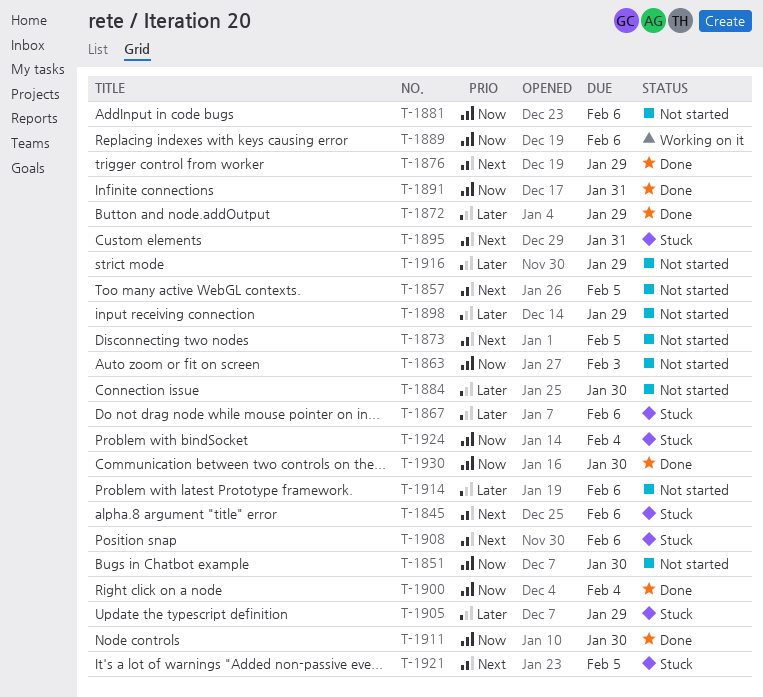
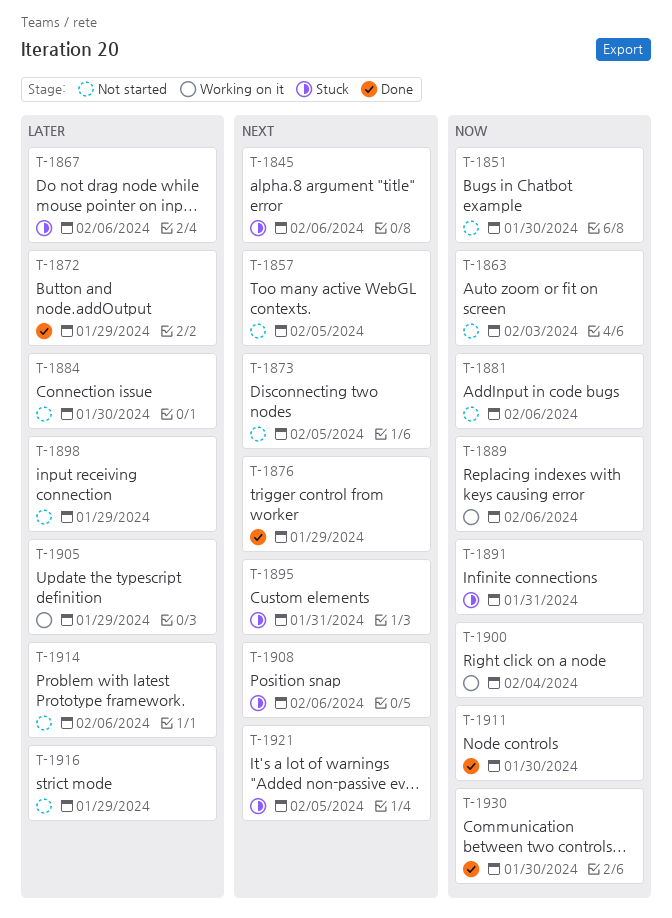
T-1891, status: Done -> Stuck
T-1900, status: Done -> Working on it
T-1905, status: Stuck -> Working on it
T-1924: present -> none

